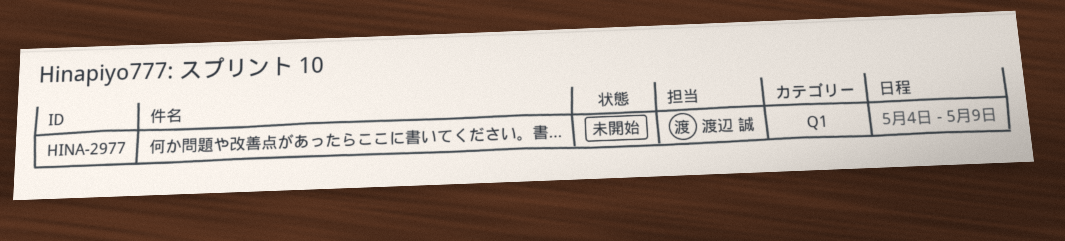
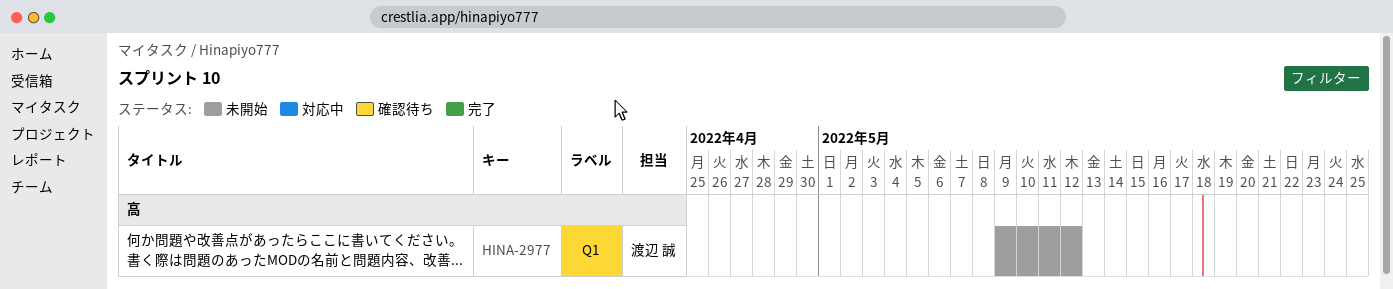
HINA-2977, start: May 4 -> May 9
HINA-2977, due: May 9 -> May 12

